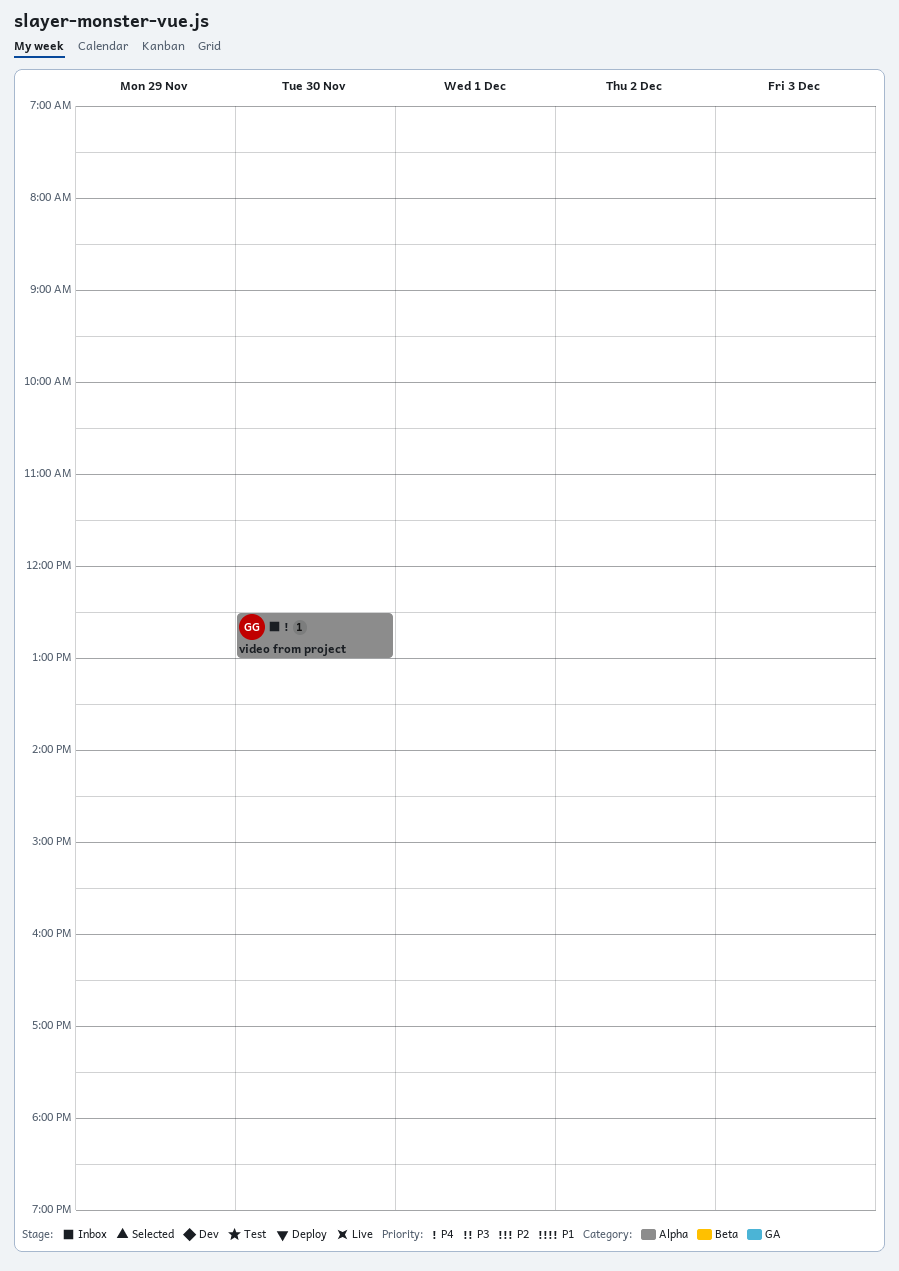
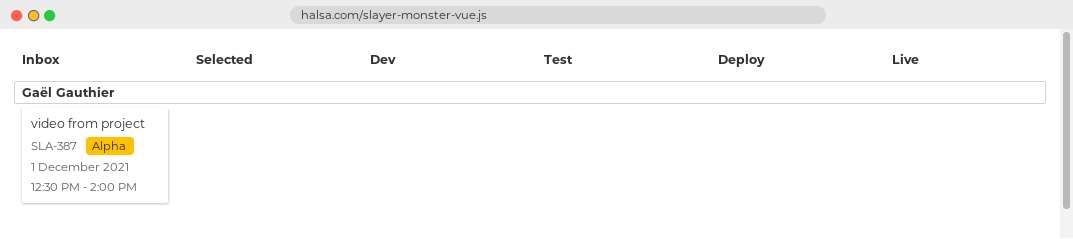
video from project, day: Nov 30 -> Dec 1
video from project, ends: 13:00 -> 14:00

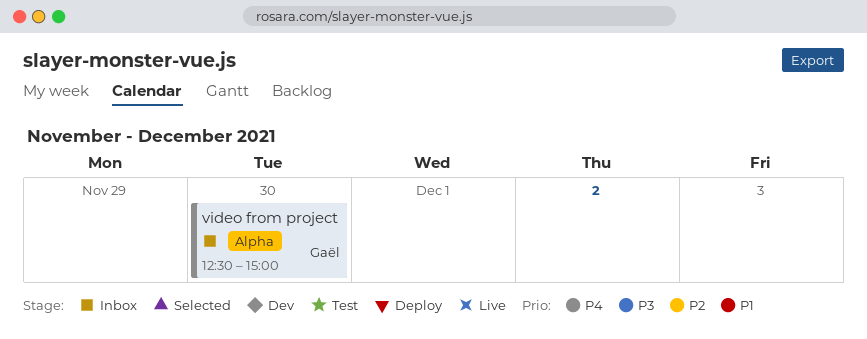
video from project, day: Dec 1 -> Nov 30
video from project, ends: 14:00 -> 15:00

